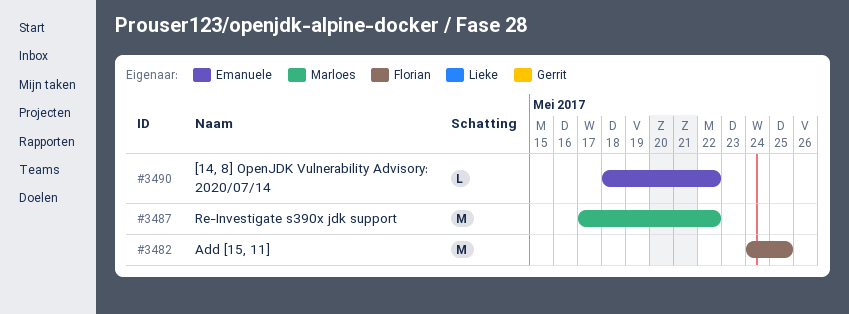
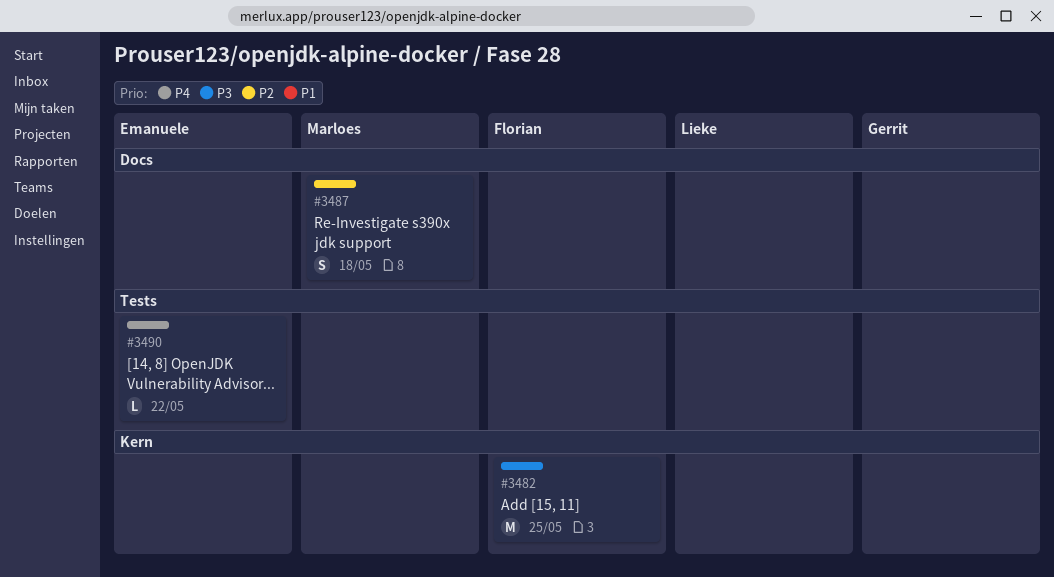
#3487, estimate: M -> S
#3487, due: May 22 -> May 18

